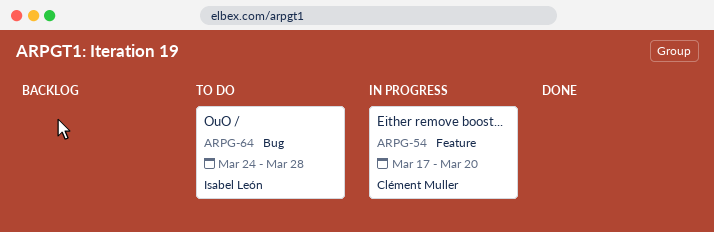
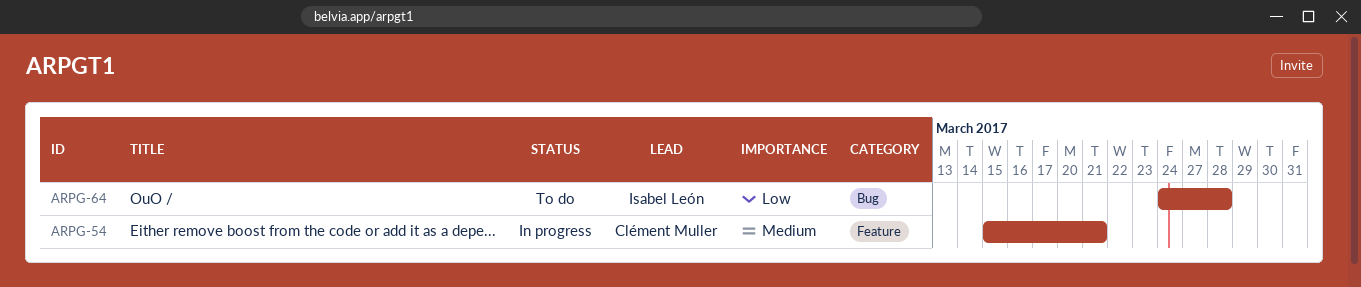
ARPG-54, start: Mar 17 -> Mar 15
ARPG-54, due: Mar 20 -> Mar 21

